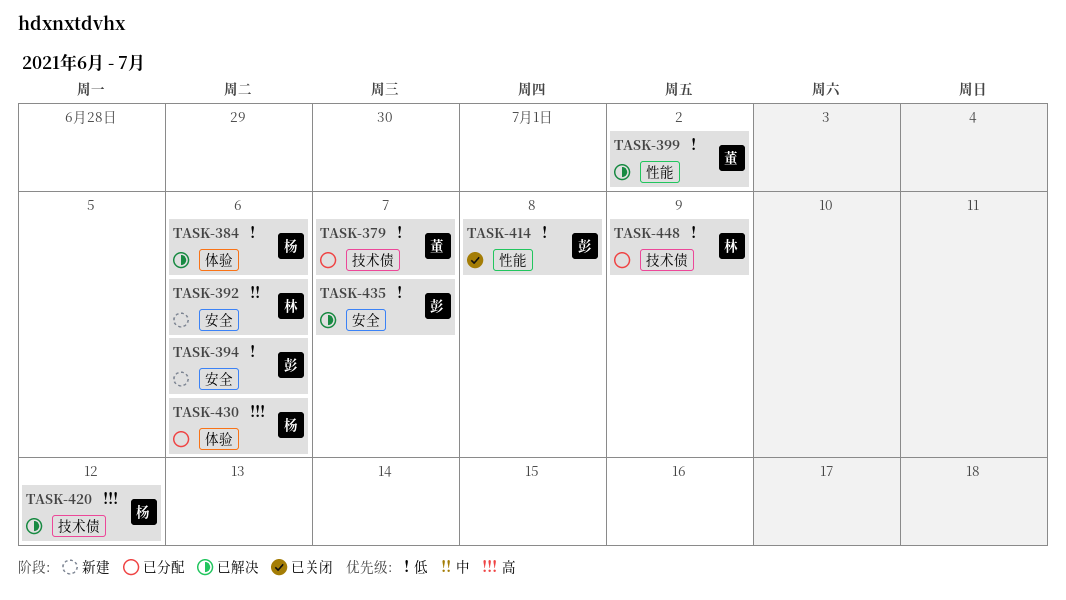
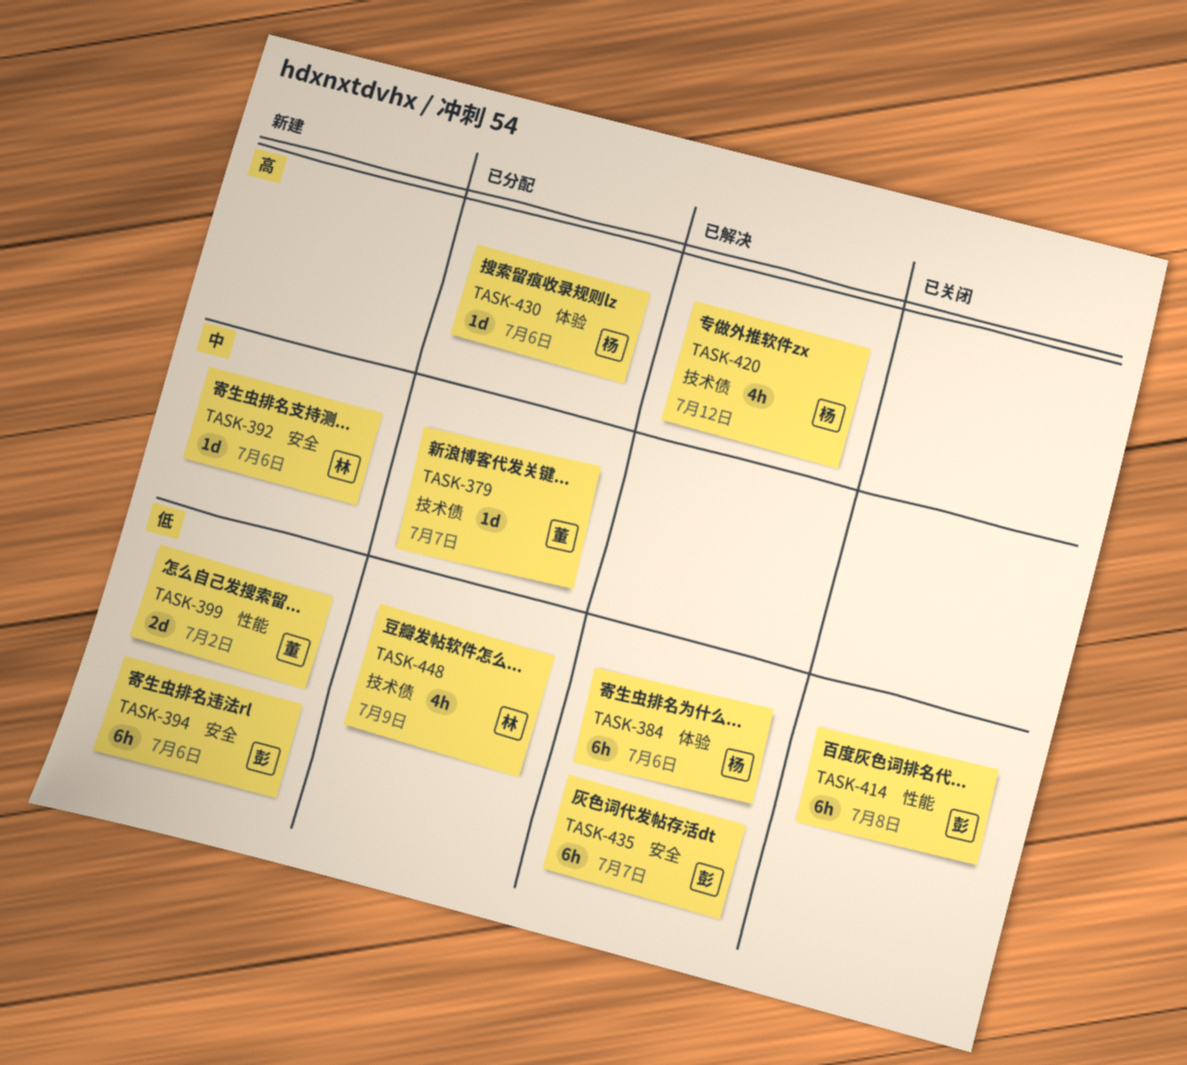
TASK-379, priority: 低 -> 中
TASK-399, status: 已解决 -> 新建

